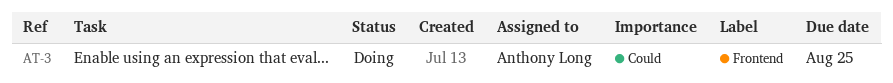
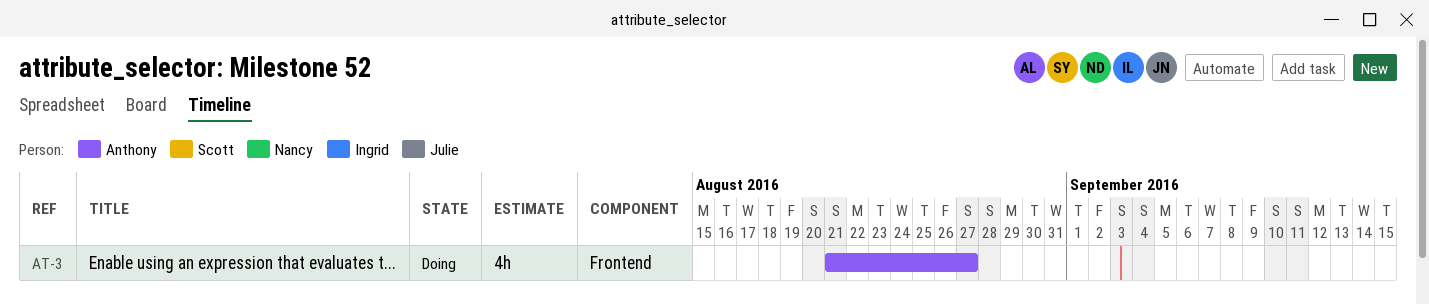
AT-3, due: Aug 25 -> Aug 27

